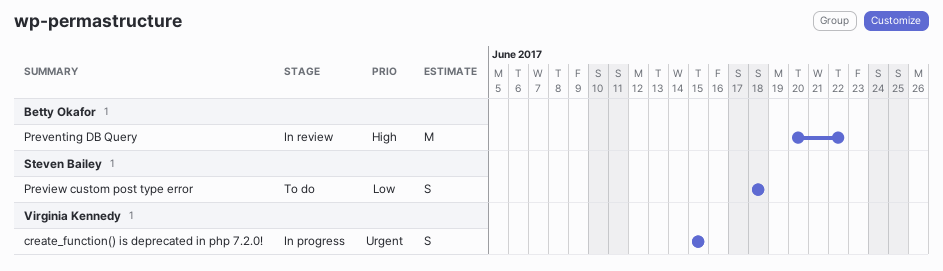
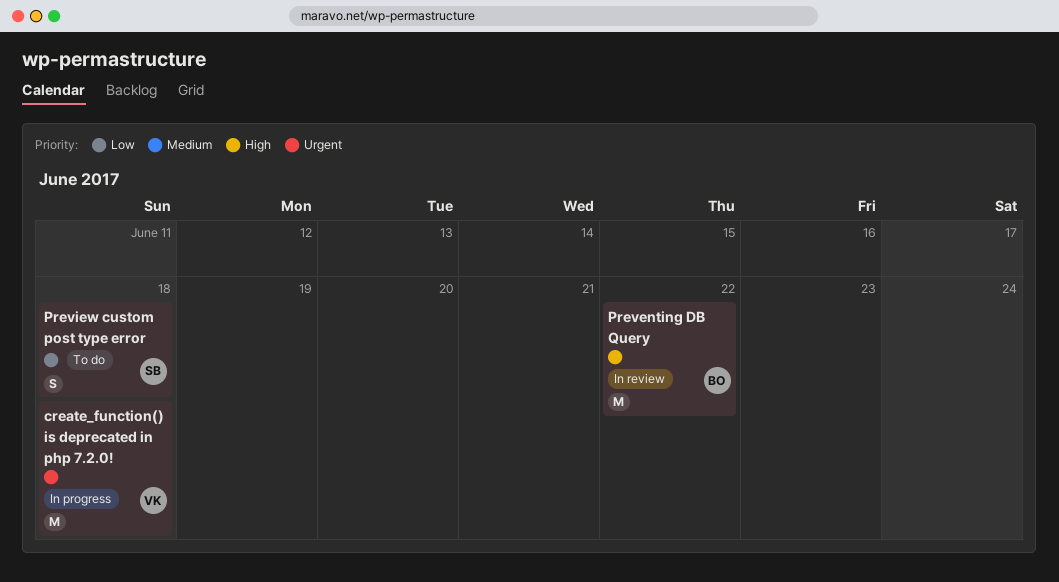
create_function() is deprecated in php 7.2.0!, estimate: S -> M
create_function() is deprecated in php 7.2.0!, due: Jun 15 -> Jun 18

